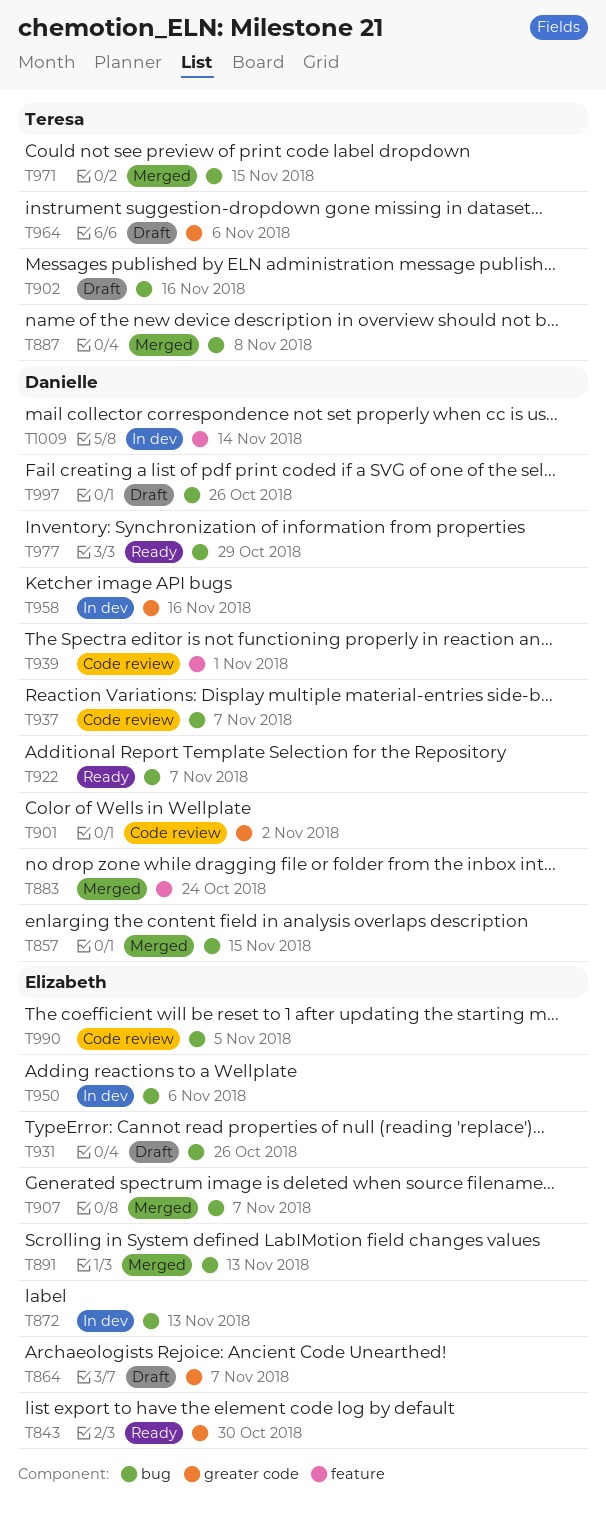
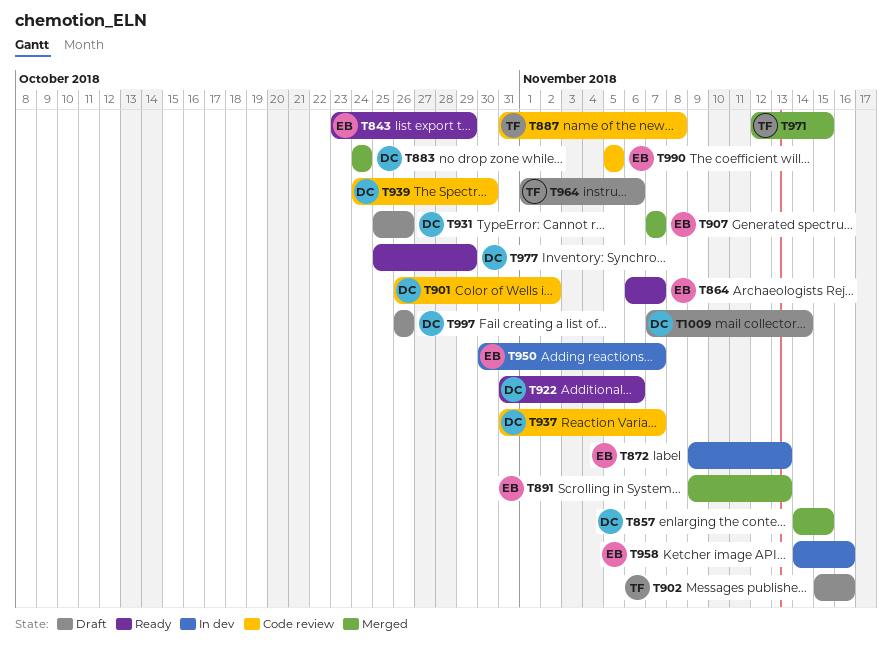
T843, due: Oct 30 -> Oct 29
T864, status: Draft -> Ready
T887, status: Merged -> Code review
T922, due: Nov 7 -> Nov 6
T931, owner: Elizabeth -> Danielle
T939, due: Nov 1 -> Oct 30
T950, due: Nov 6 -> Nov 7
T958, owner: Danielle -> Elizabeth
T1009, status: In dev -> Draft

